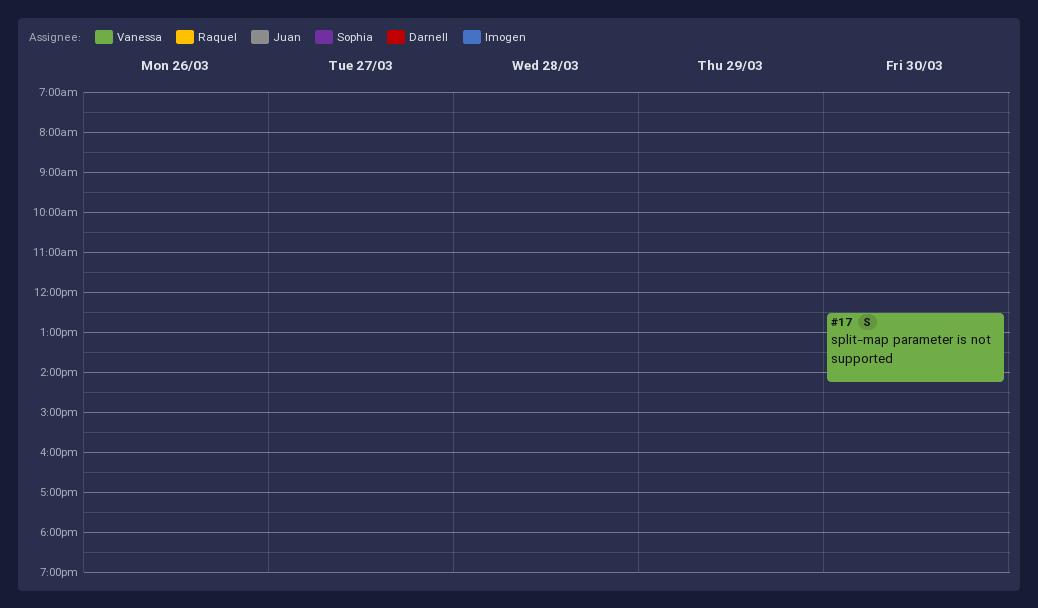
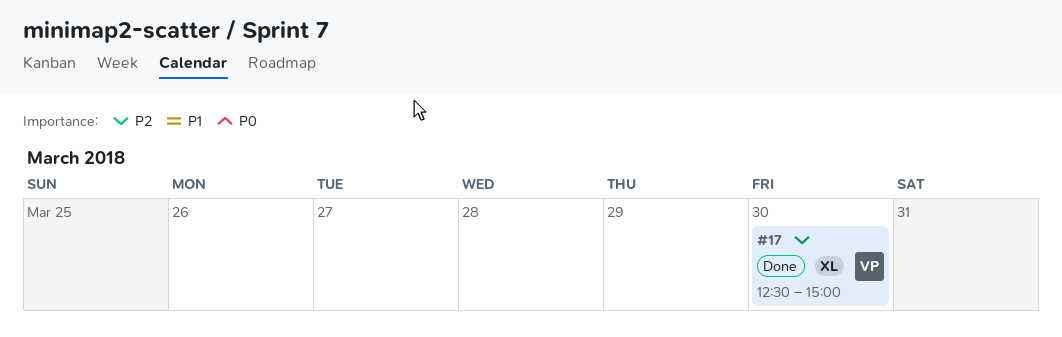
#17, estimate: S -> XL
#17, ends: 14:15 -> 15:00

